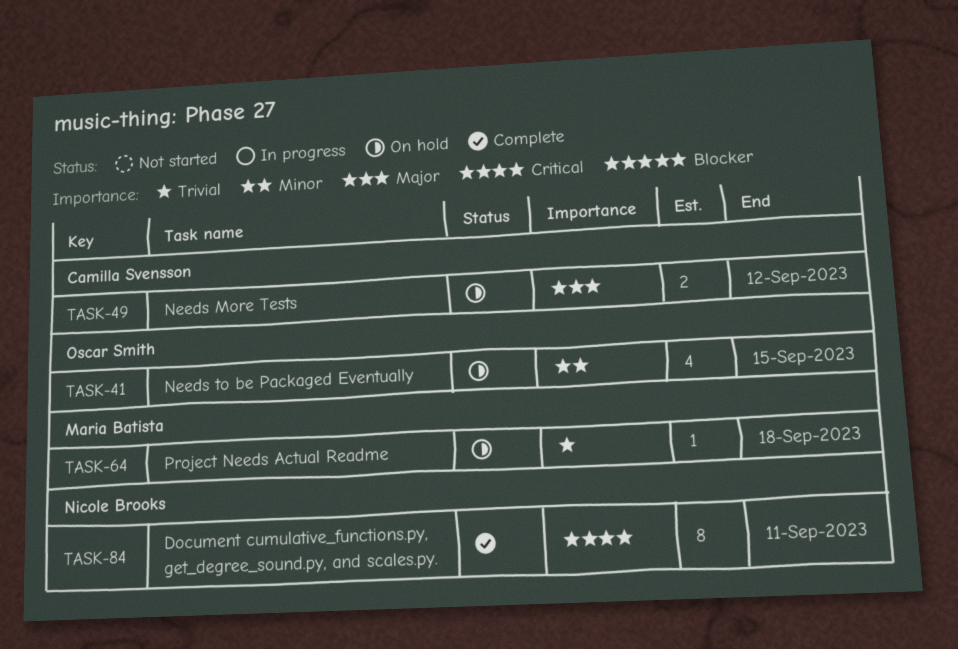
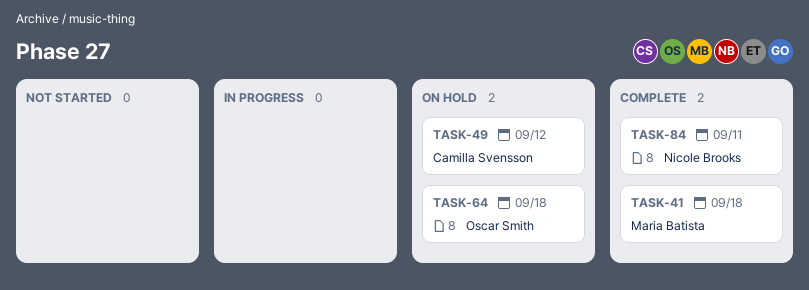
TASK-41, status: On hold -> Complete
TASK-41, owner: Oscar Smith -> Maria Batista
TASK-41, due: Sep 15 -> Sep 18
TASK-64, owner: Maria Batista -> Oscar Smith

